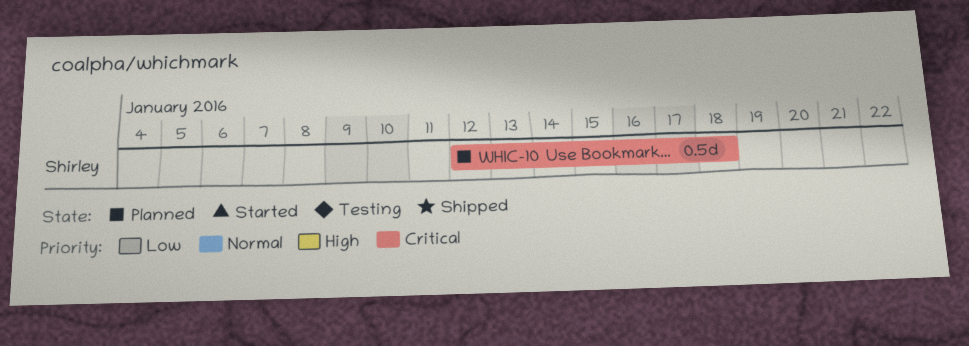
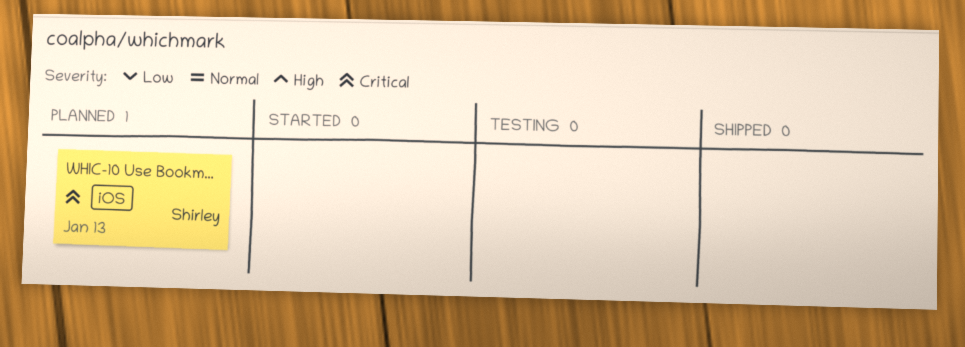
WHIC-10, due: Jan 18 -> Jan 13

